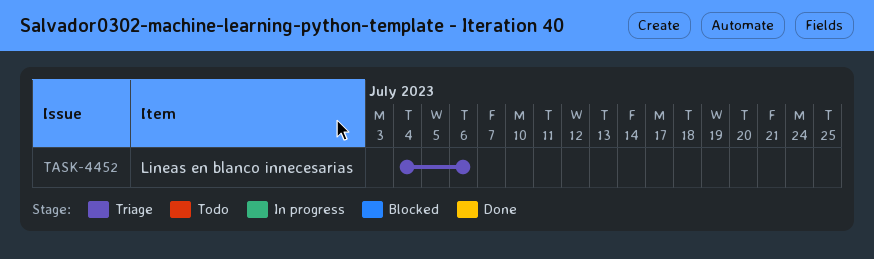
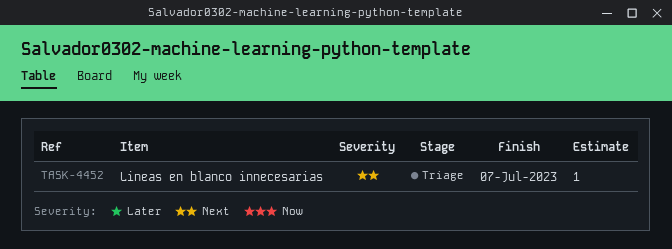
TASK-4452, due: Jul 6 -> Jul 7

